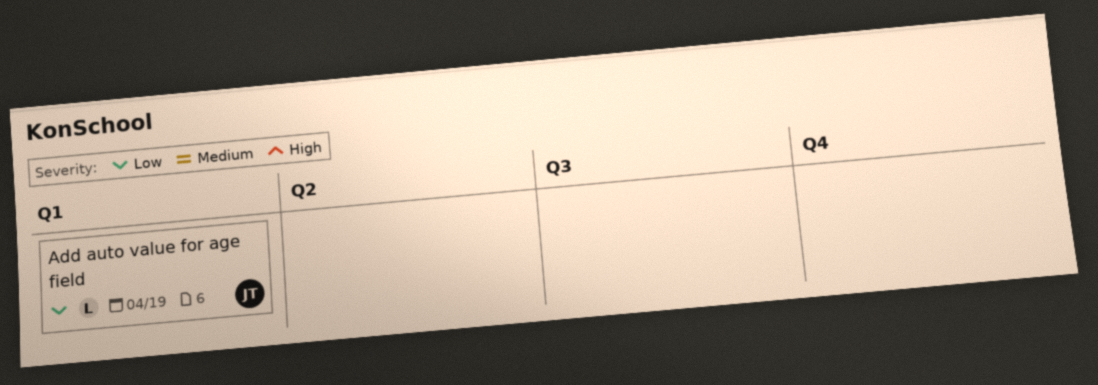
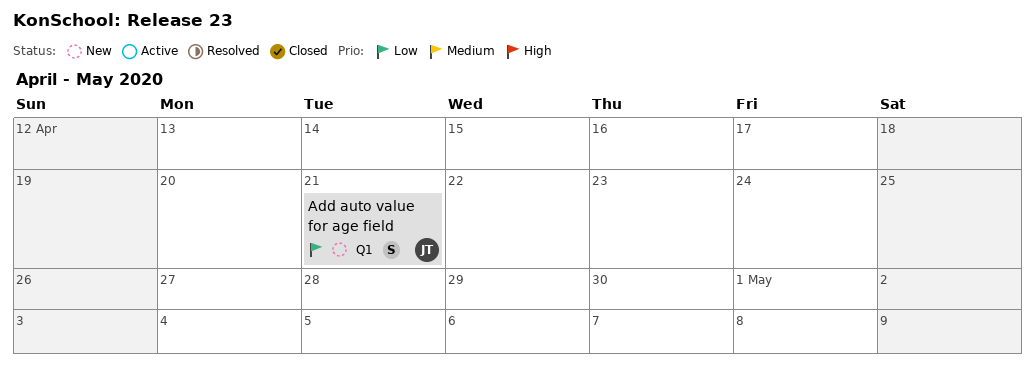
Add auto value for age field, estimate: L -> S
Add auto value for age field, due: Apr 19 -> Apr 21

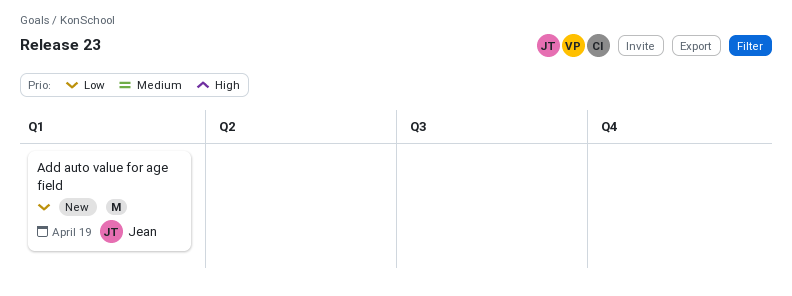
Add auto value for age field, estimate: S -> M
Add auto value for age field, due: Apr 21 -> Apr 19

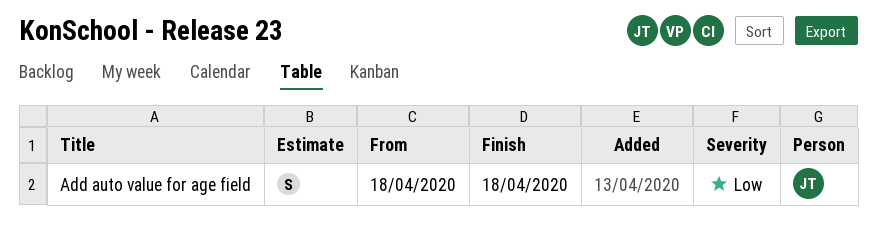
Add auto value for age field, estimate: M -> S
Add auto value for age field, due: Apr 19 -> Apr 18

